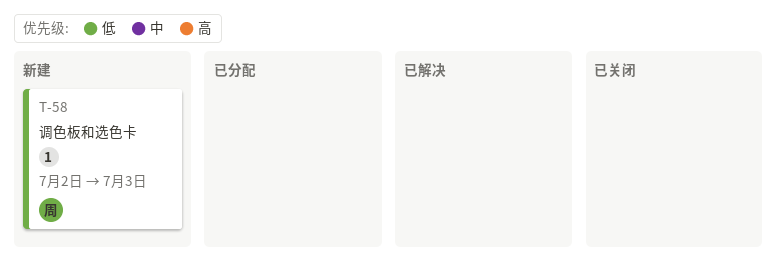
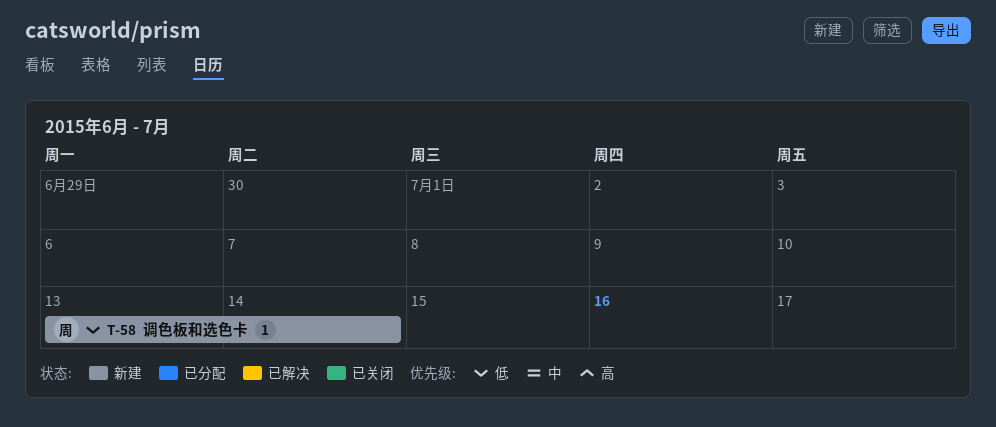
T-58, start: Jul 2 -> Jul 13
T-58, due: Jul 3 -> Jul 14

